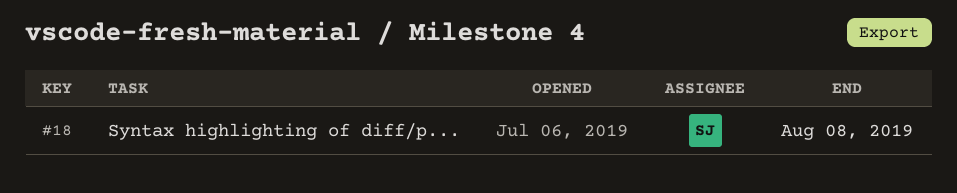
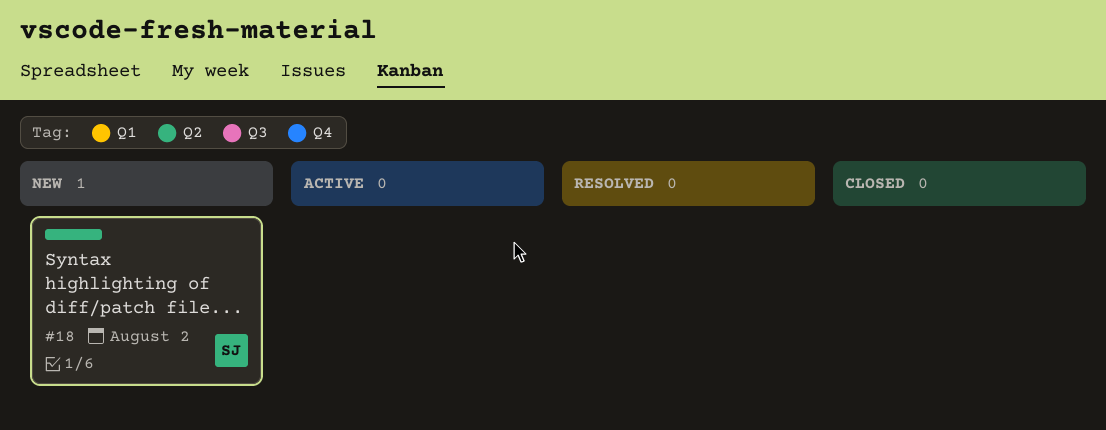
#18, due: Aug 8 -> Aug 2

